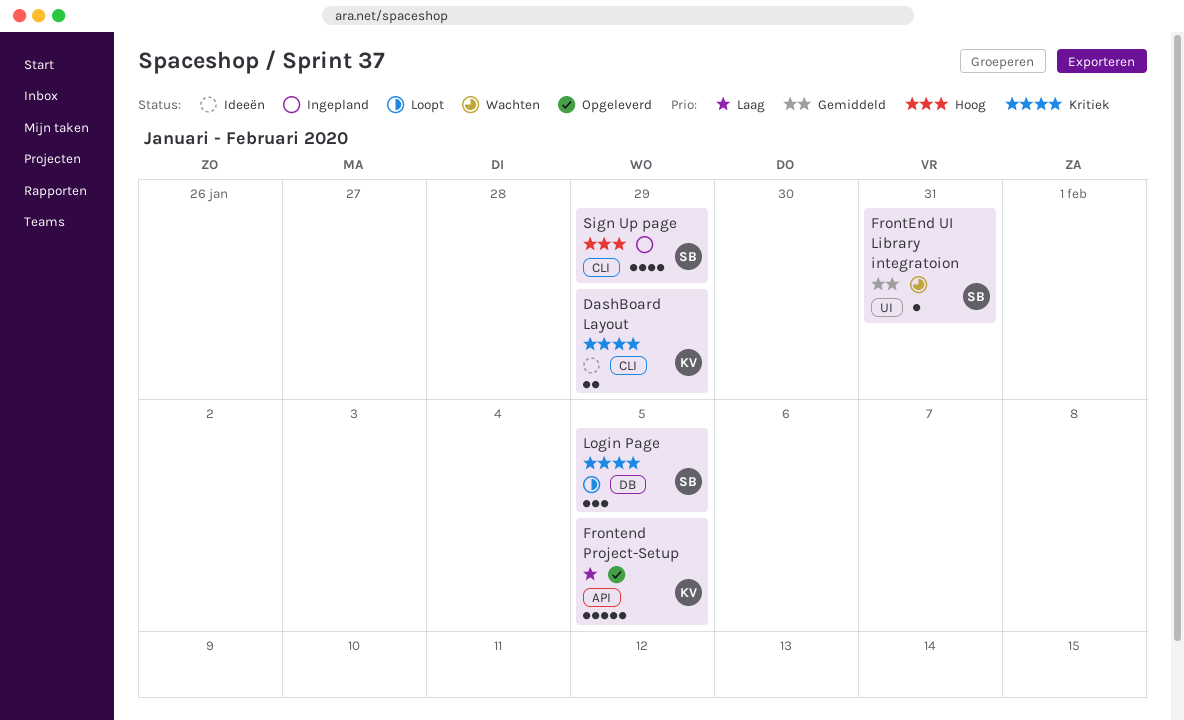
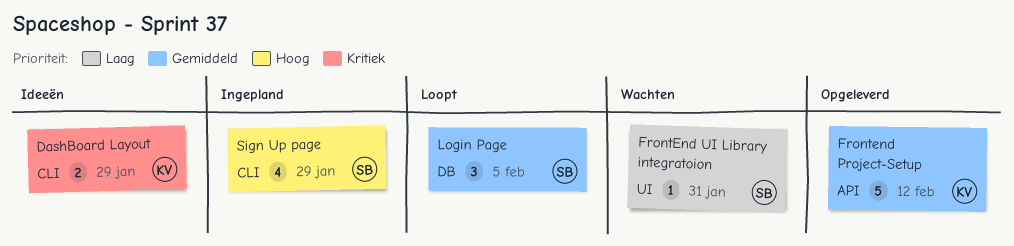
Frontend Project-Setup, priority: Laag -> Gemiddeld
Frontend Project-Setup, due: Feb 5 -> Feb 12
FrontEnd UI Library integratoion, priority: Gemiddeld -> Laag
Login Page, priority: Kritiek -> Gemiddeld

